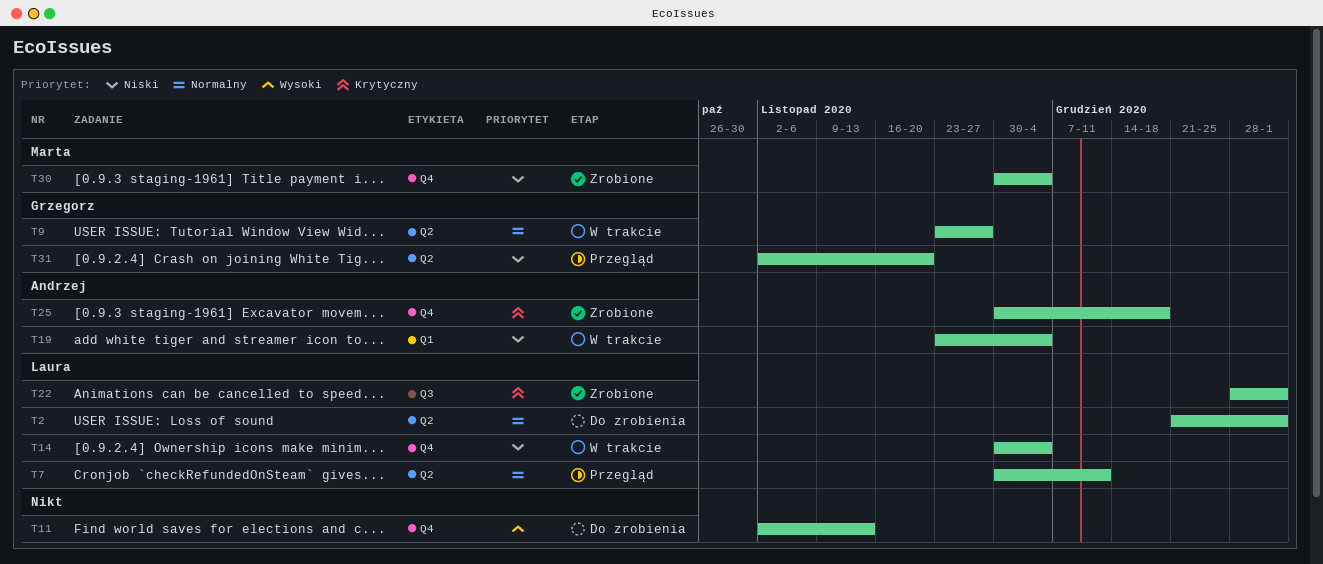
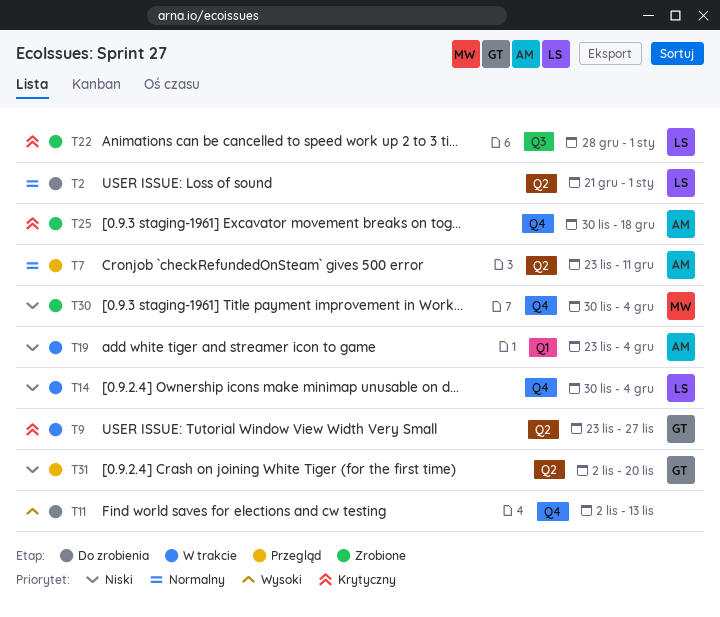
T7, owner: Laura -> Andrzej
T7, start: Nov 30 -> Nov 23
T9, priority: Normalny -> Krytyczny

